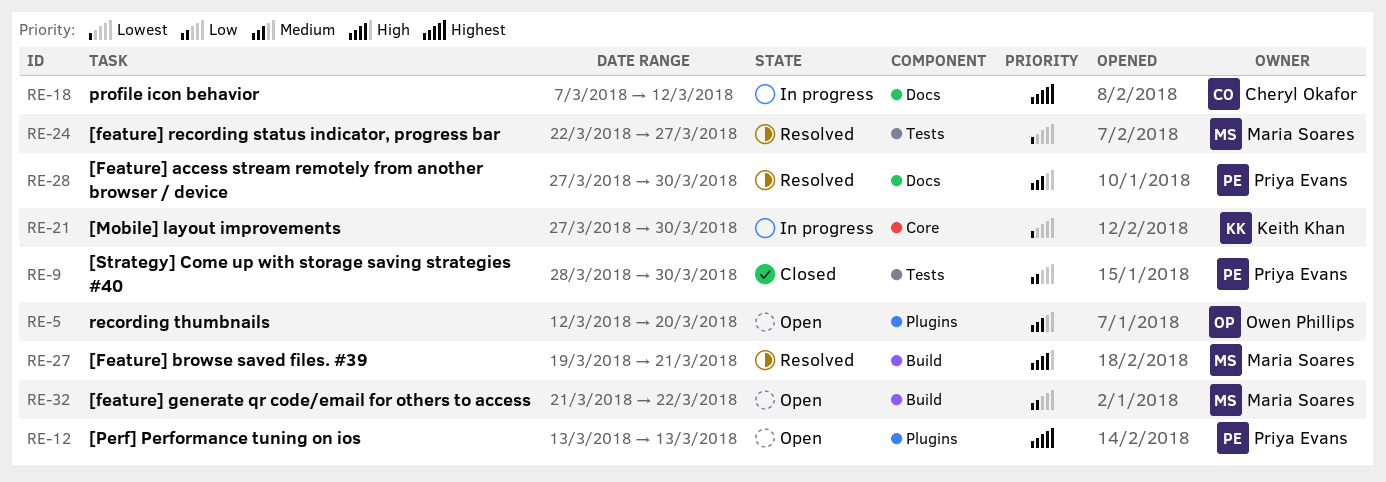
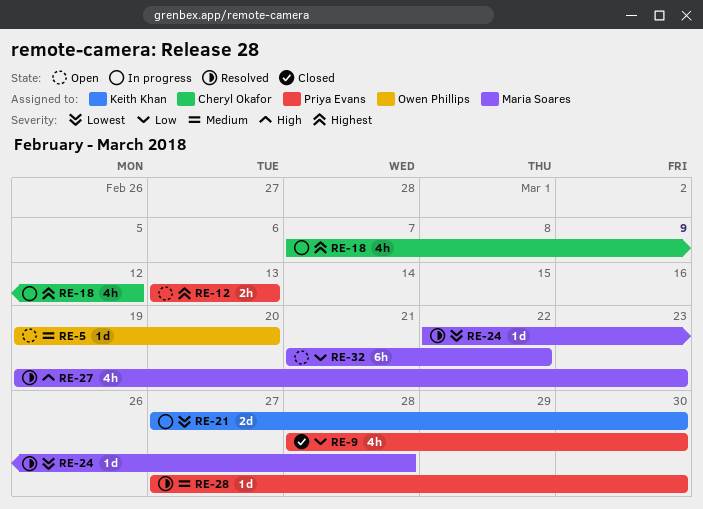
RE-5, start: Mar 12 -> Mar 19
RE-24, due: Mar 27 -> Mar 28
RE-27, due: Mar 21 -> Mar 23

